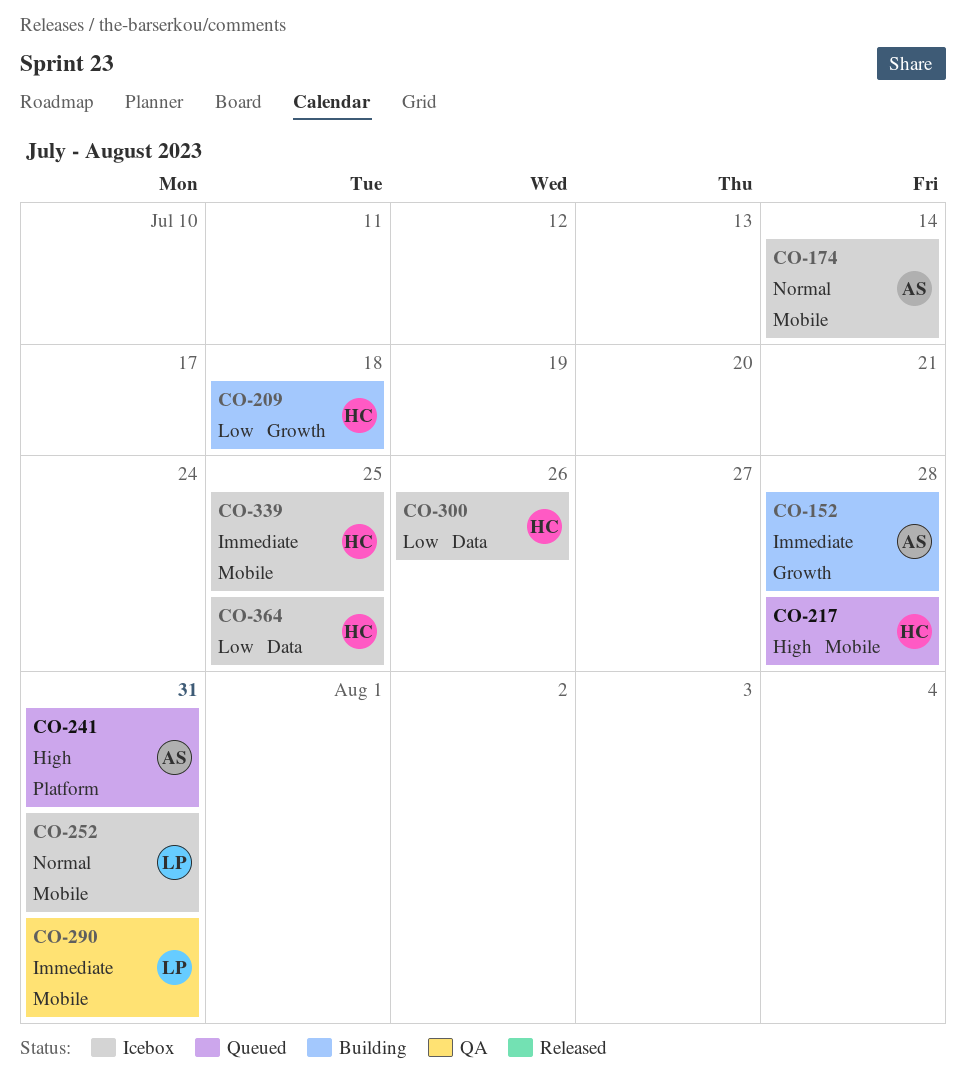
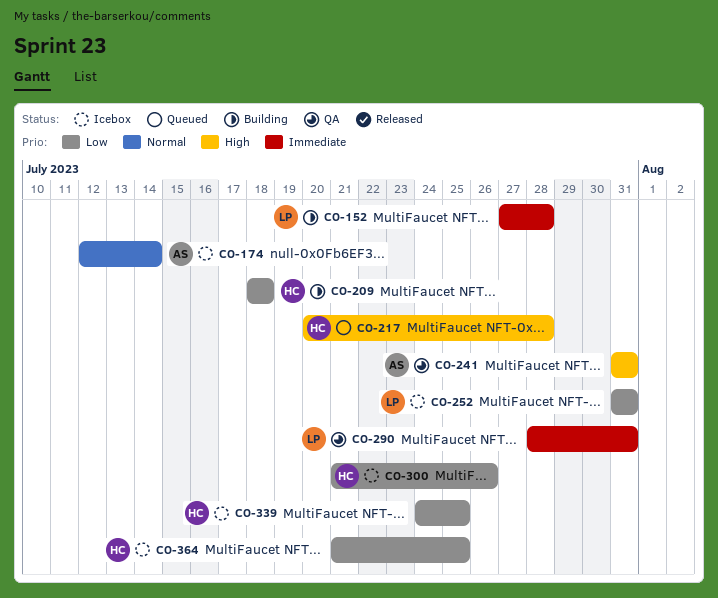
CO-152, owner: AS -> LP
CO-241, status: Queued -> QA
CO-252, priority: Normal -> Low
CO-339, priority: Immediate -> Low

